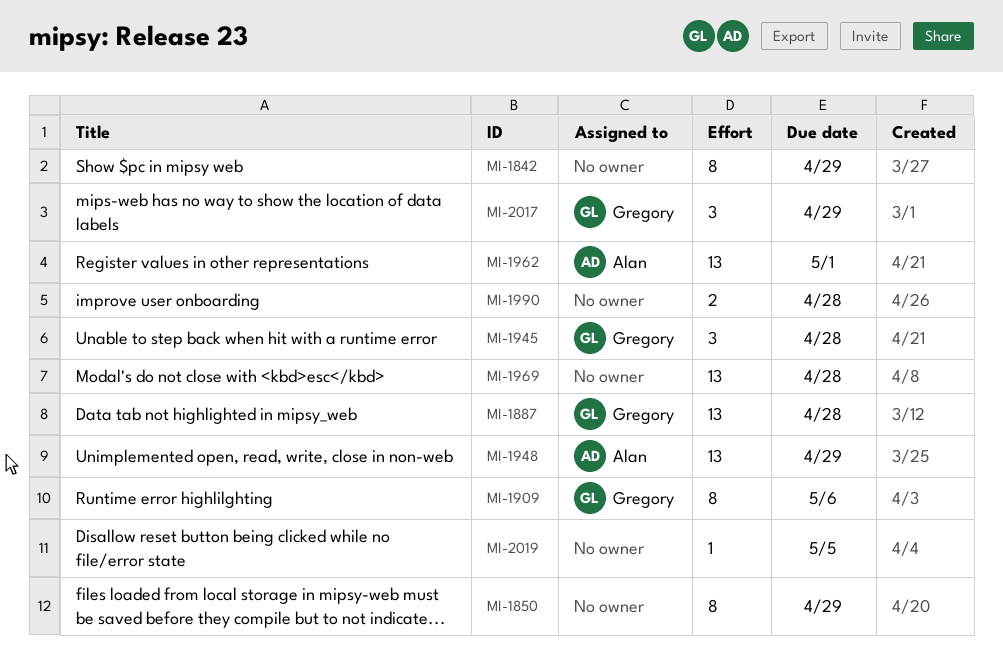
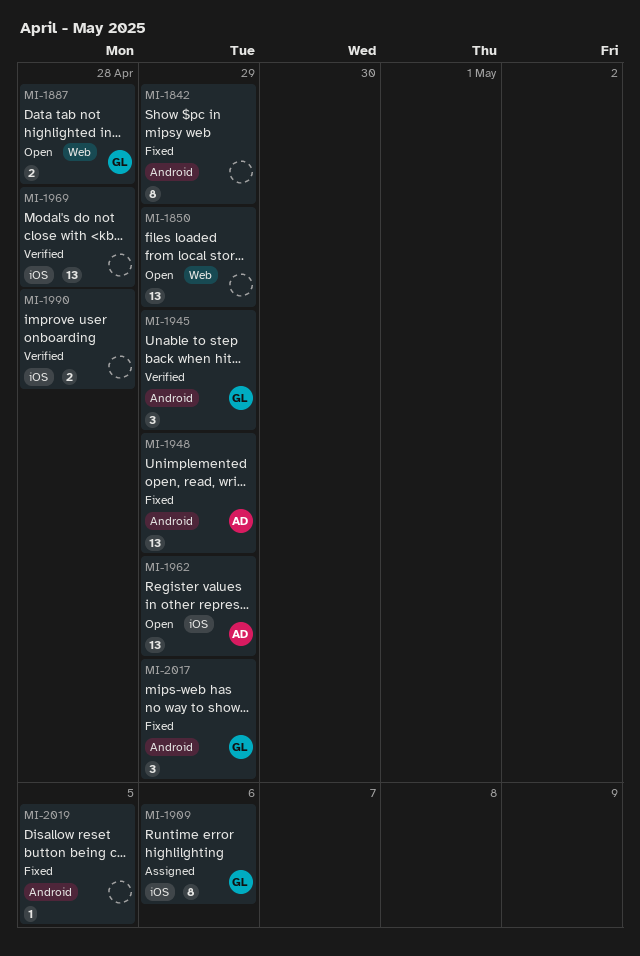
MI-1850, estimate: 8 -> 13
MI-1887, estimate: 13 -> 2
MI-1945, due: Apr 28 -> Apr 29
MI-1962, due: May 1 -> Apr 29

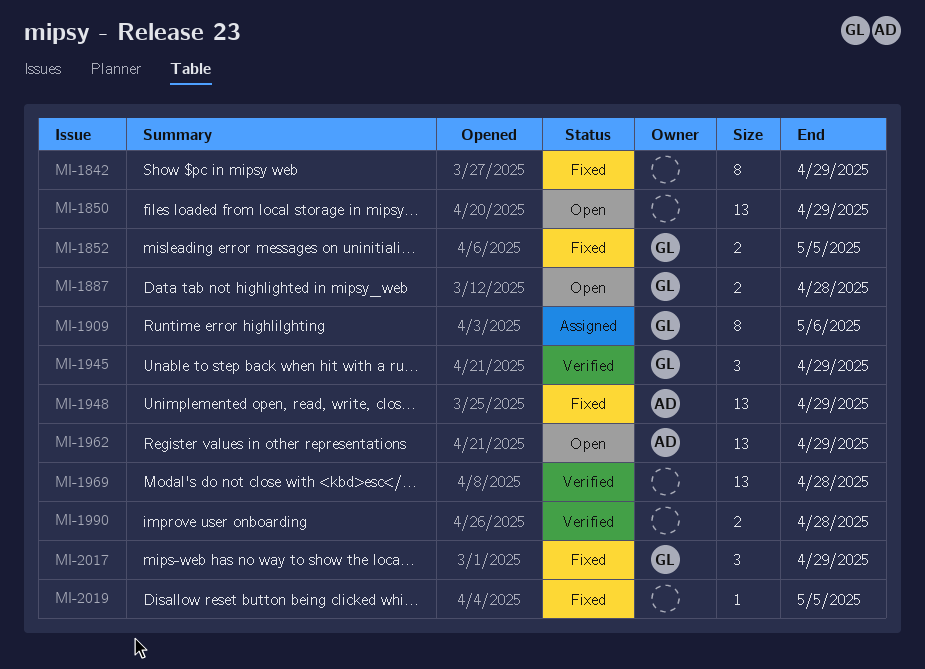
MI-1852: none -> present

